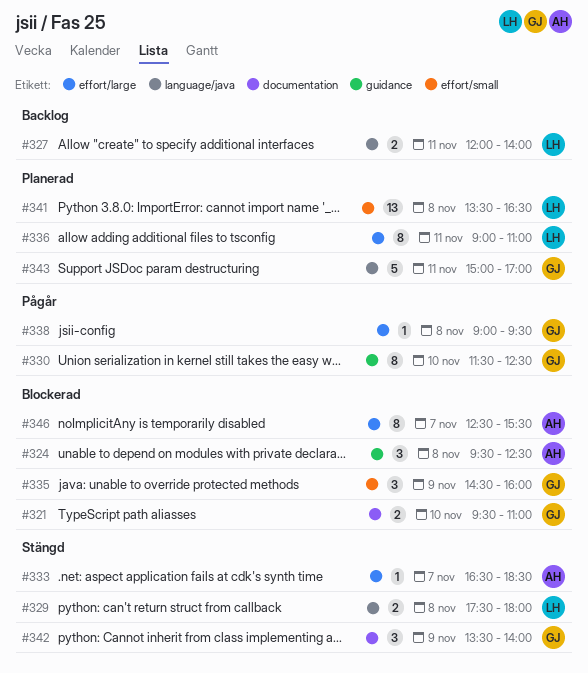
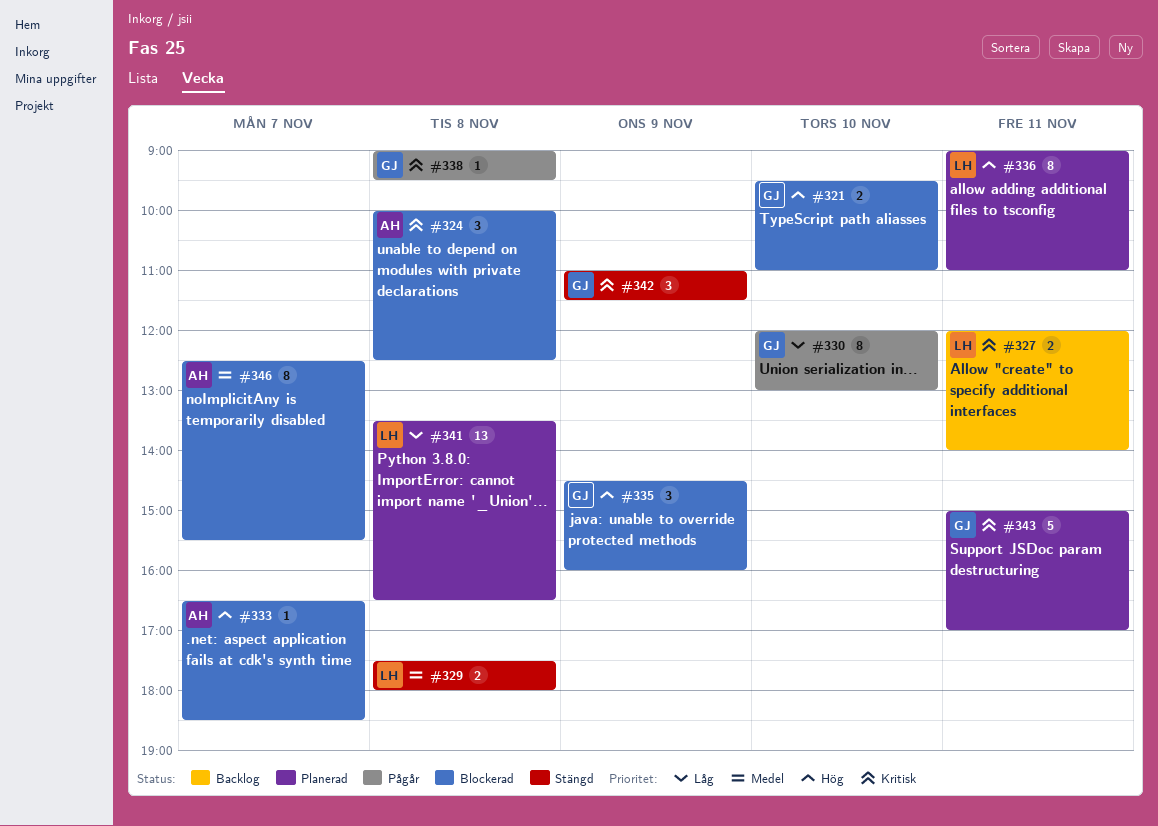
#324, begins: 09:30 -> 10:00
#330, begins: 11:30 -> 12:00
#330, ends: 12:30 -> 13:00
#333, status: Stängd -> Blockerad
#342, begins: 13:30 -> 11:00
#342, ends: 14:00 -> 11:30

